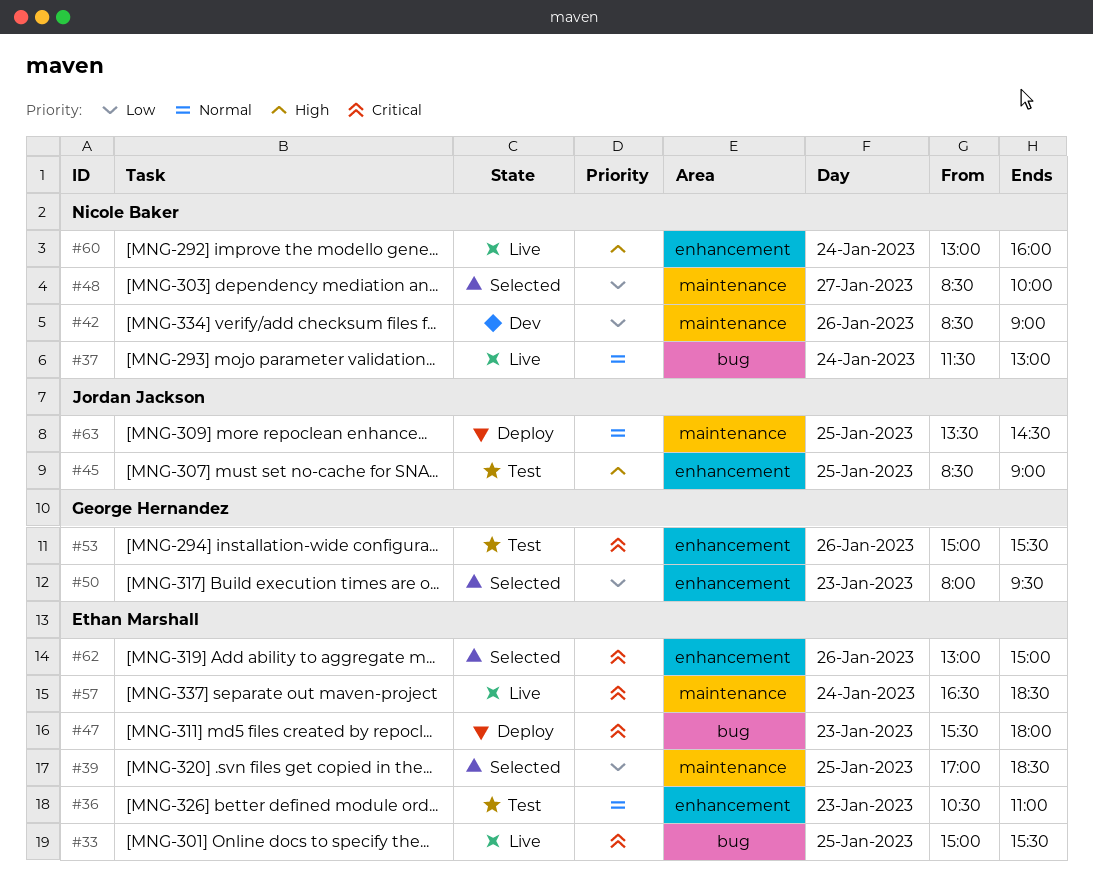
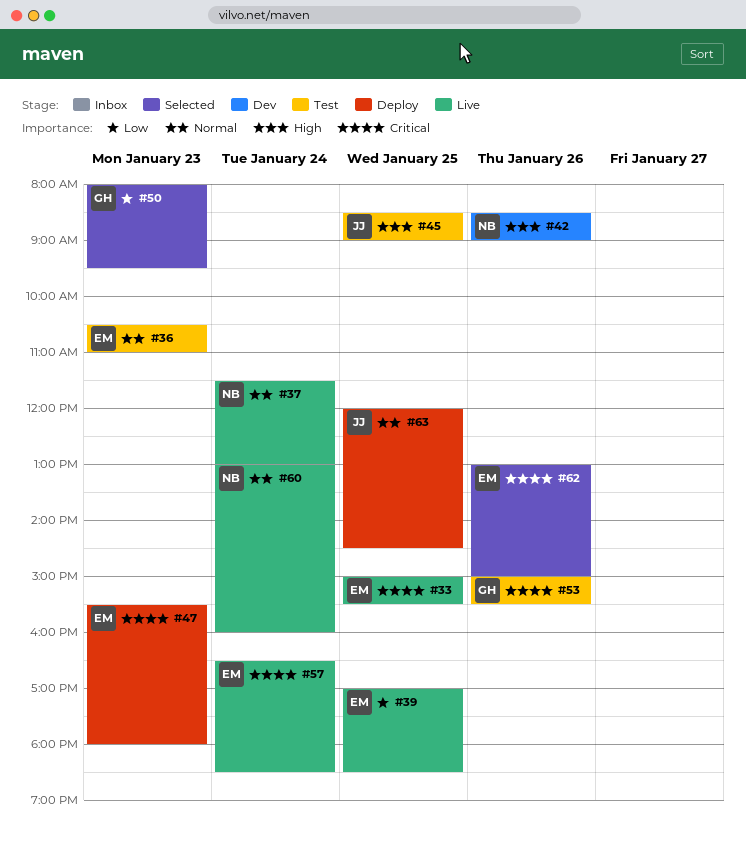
#39, status: Selected -> Live
#42, priority: Low -> High
#48: present -> none
#60, priority: High -> Normal
#63, begins: 13:30 -> 12:00

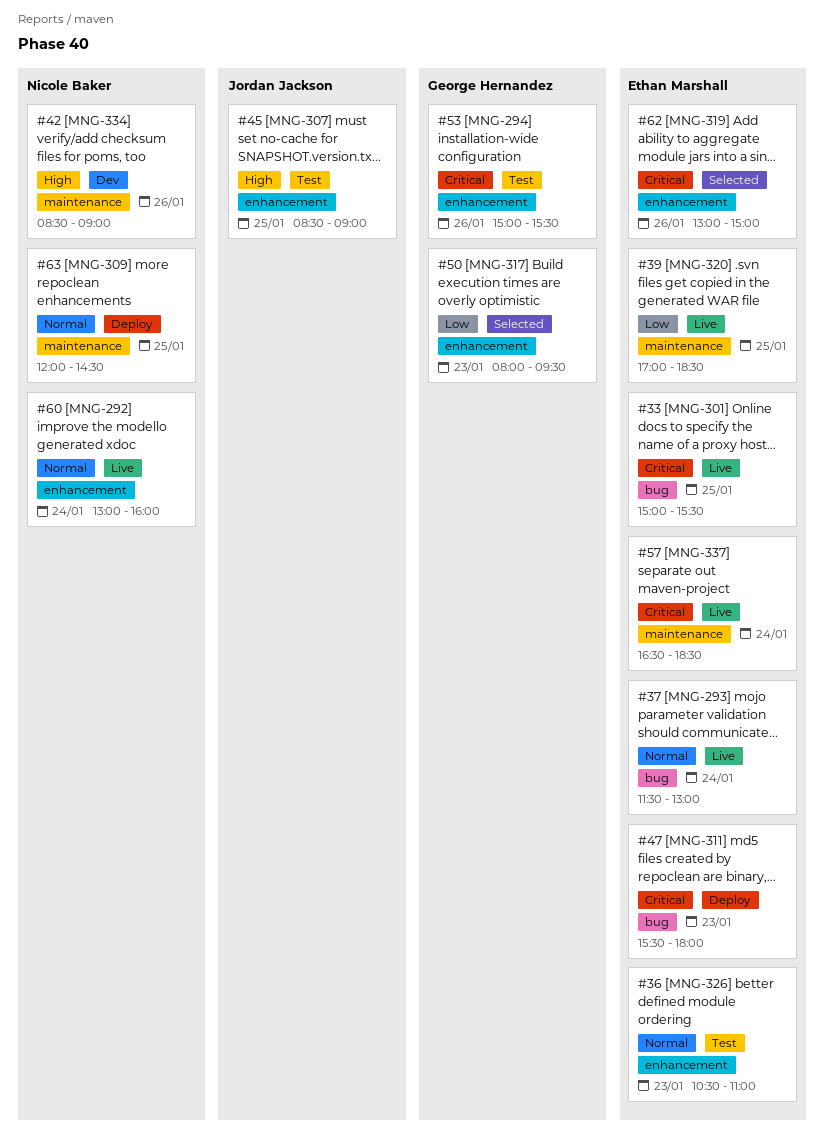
#37, owner: Nicole Baker -> Ethan Marshall
#63, owner: Jordan Jackson -> Nicole Baker

